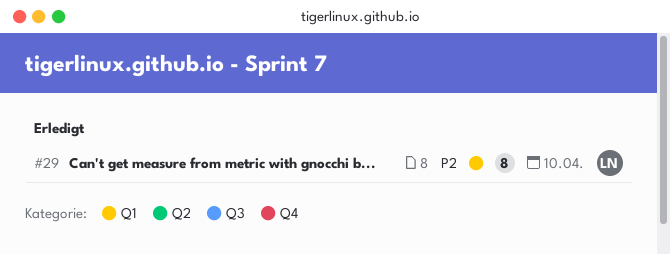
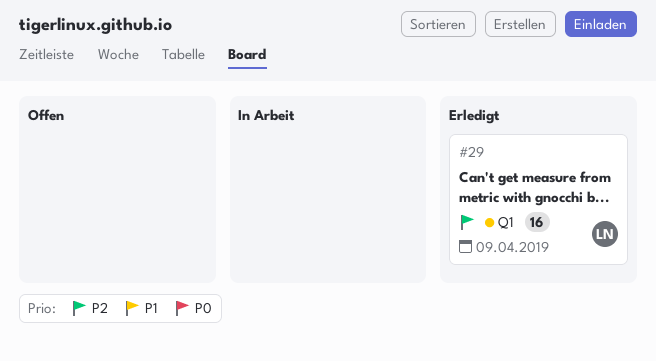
#29, estimate: 8 -> 16
#29, due: Apr 10 -> Apr 9

